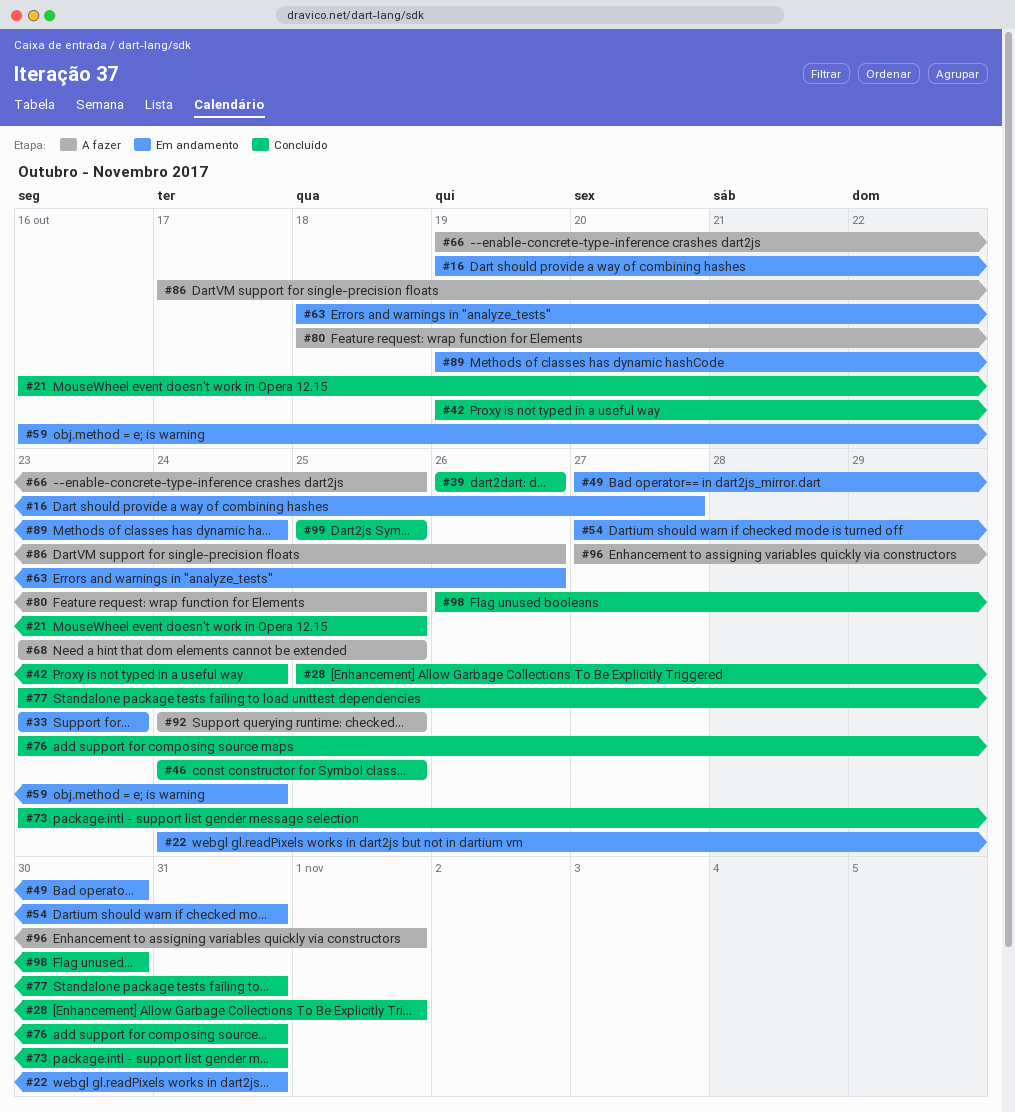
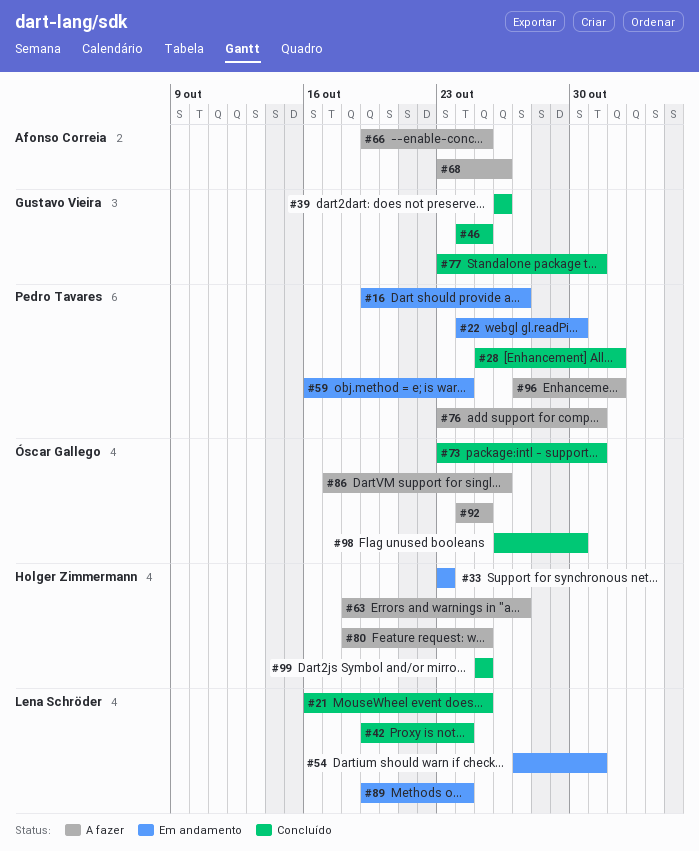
#22, due: Oct 31 -> Oct 30
#49: present -> none
#63, status: Em andamento -> A fazer
#63, due: Oct 26 -> Oct 27
#68, due: Oct 25 -> Oct 26
#76, status: Concluído -> A fazer

